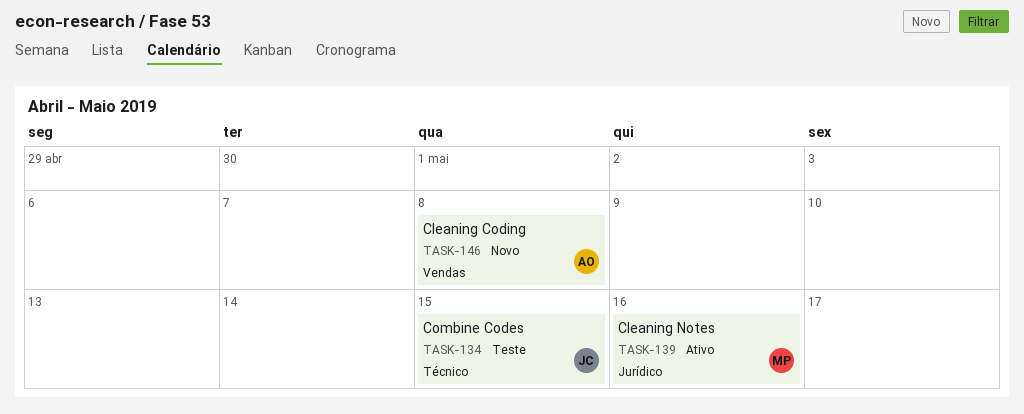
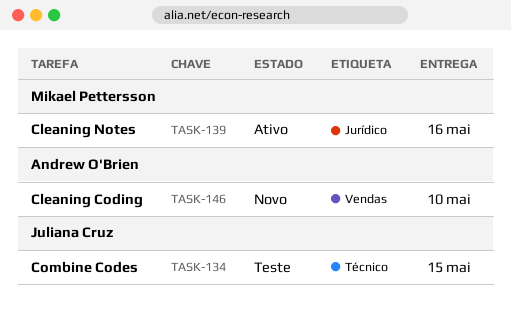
TASK-146, due: May 8 -> May 10

